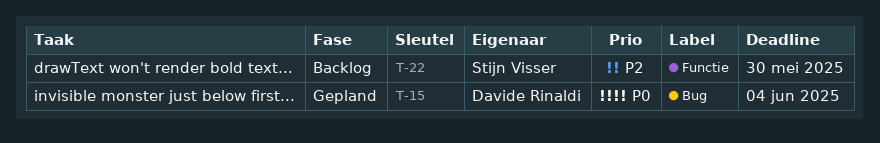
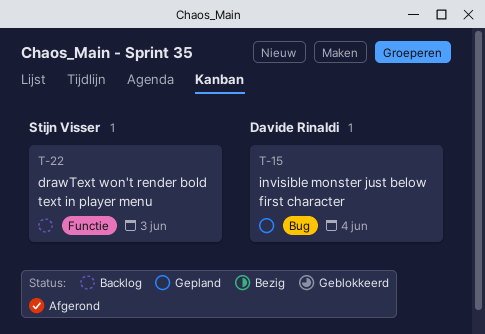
T-22, due: May 30 -> Jun 3

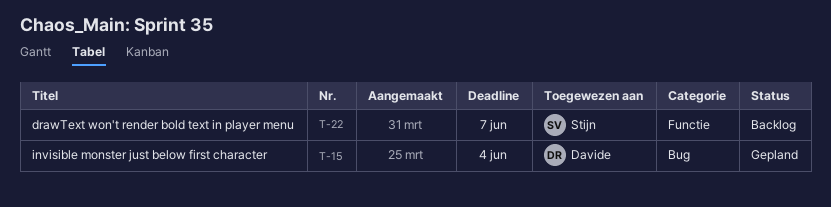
T-22, due: Jun 3 -> Jun 7

